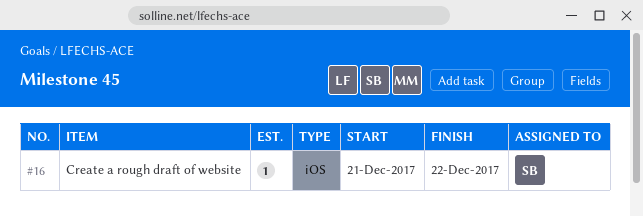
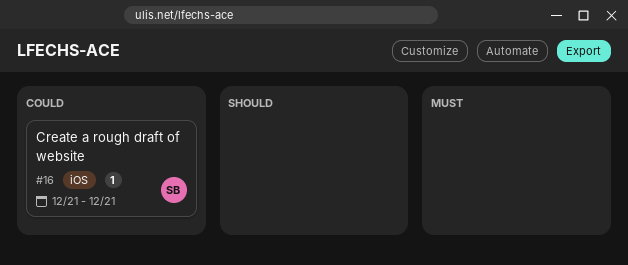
#16, due: Dec 22 -> Dec 21

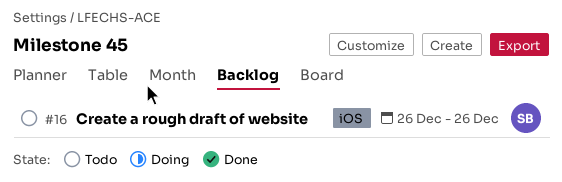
#16, start: Dec 21 -> Dec 26
#16, due: Dec 21 -> Dec 26

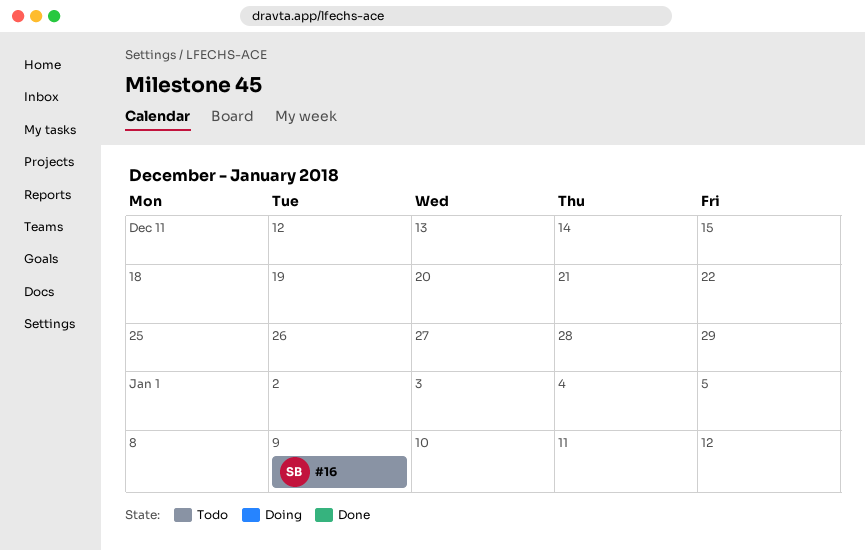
#16, start: Dec 26 -> Jan 9
#16, due: Dec 26 -> Jan 9

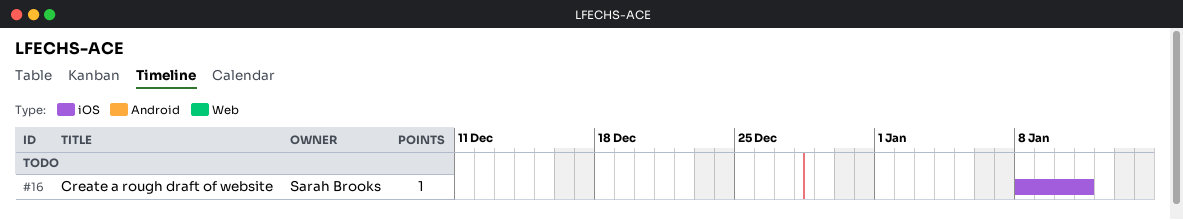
#16, start: Jan 9 -> Jan 8
#16, due: Jan 9 -> Jan 11

